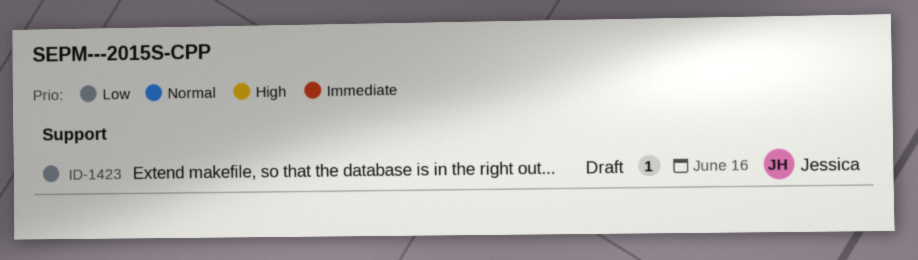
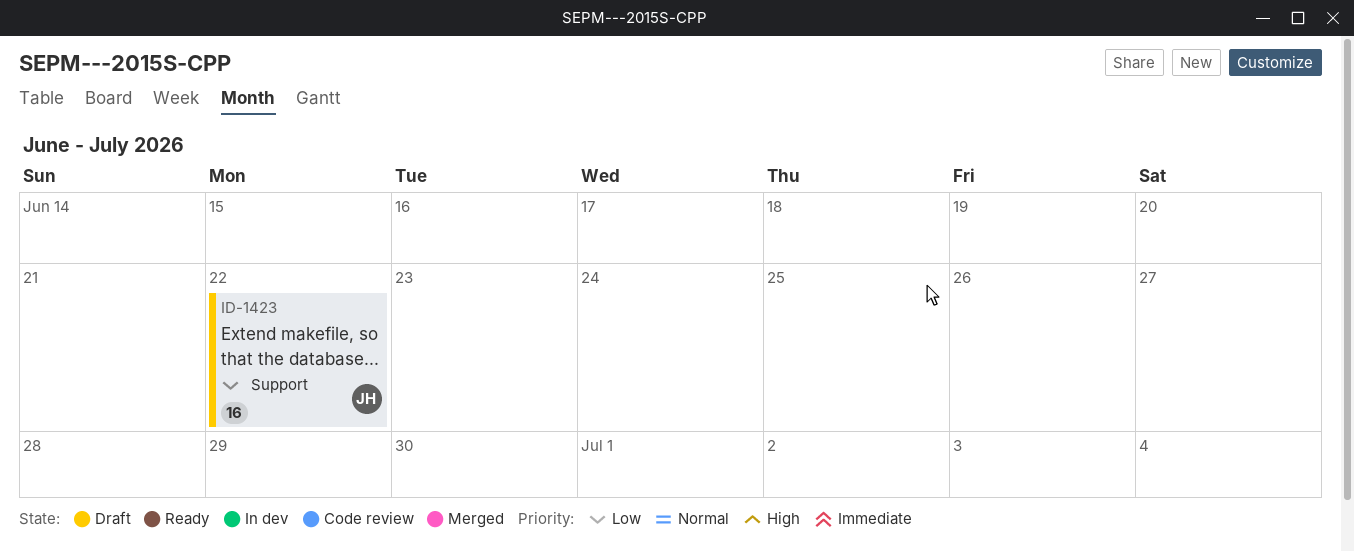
ID-1423, estimate: 1 -> 16
ID-1423, due: Jun 16 -> Jun 22

